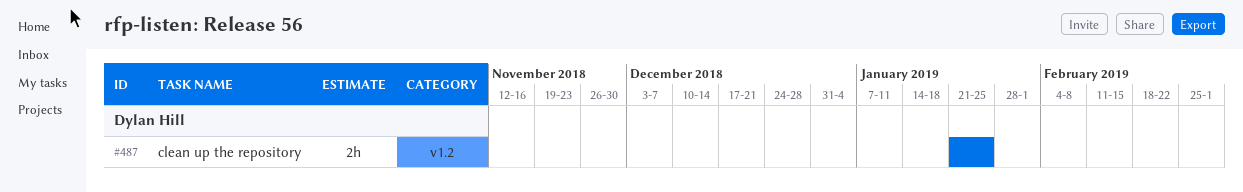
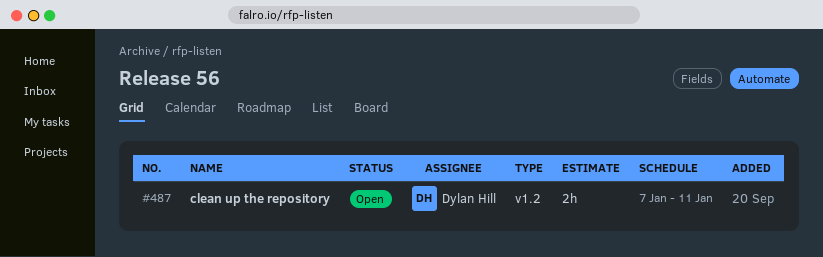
#487, start: Jan 21 -> Jan 7
#487, due: Jan 25 -> Jan 11

